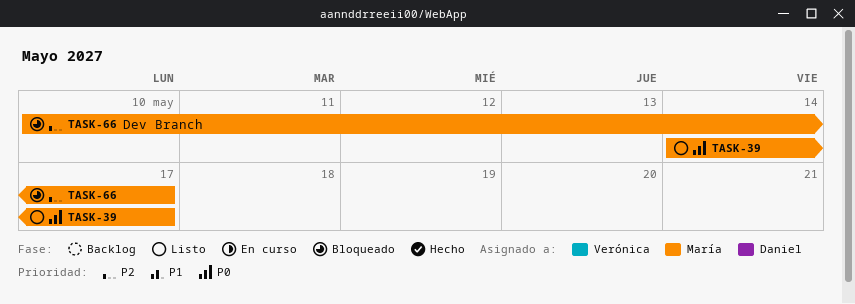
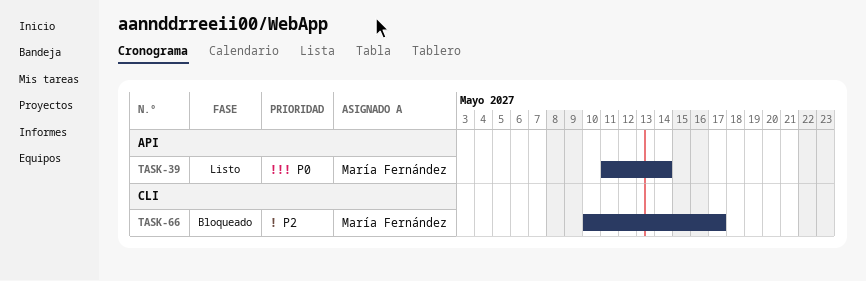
TASK-39, start: May 14 -> May 11
TASK-39, due: May 17 -> May 14

